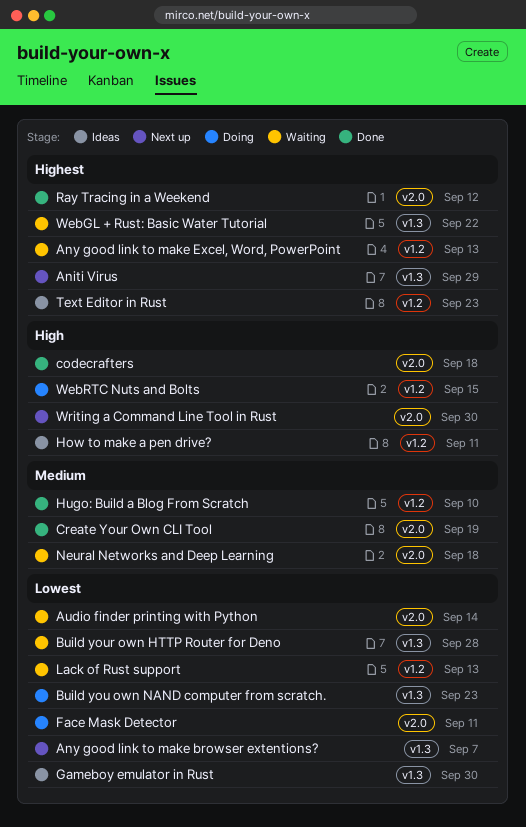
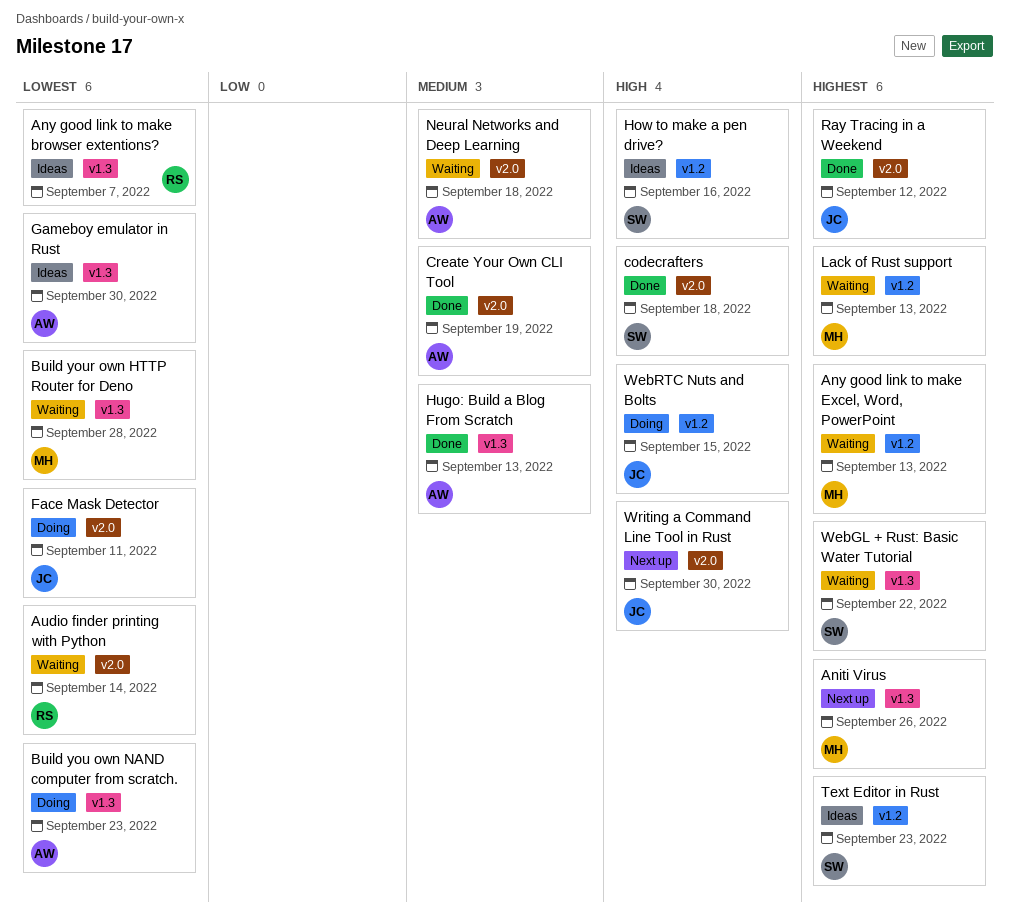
Aniti Virus, due: Sep 29 -> Sep 26
Any good link to make browser extentions?, status: Next up -> Ideas
How to make a pen drive?, due: Sep 11 -> Sep 16
Hugo: Build a Blog From Scratch, label: v1.2 -> v1.3
Hugo: Build a Blog From Scratch, due: Sep 10 -> Sep 13
Lack of Rust support, priority: Lowest -> Highest

